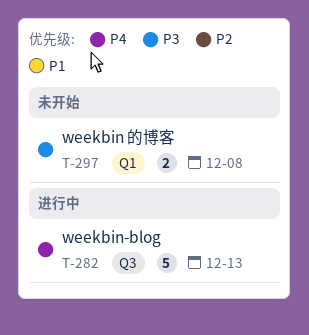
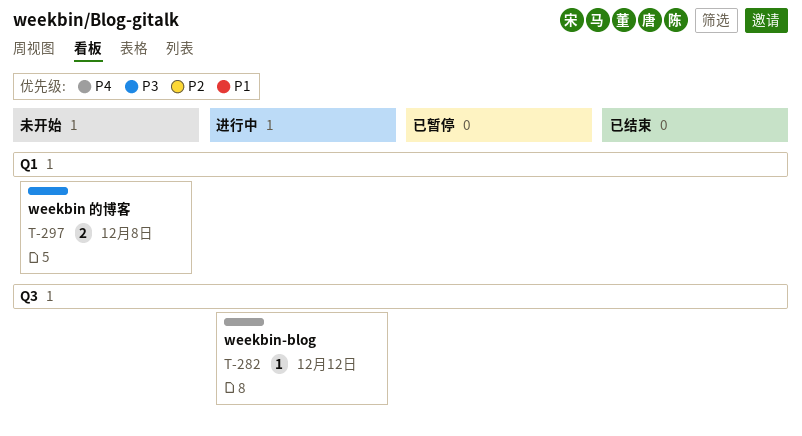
T-282, estimate: 5 -> 1
T-282, due: Dec 13 -> Dec 12

